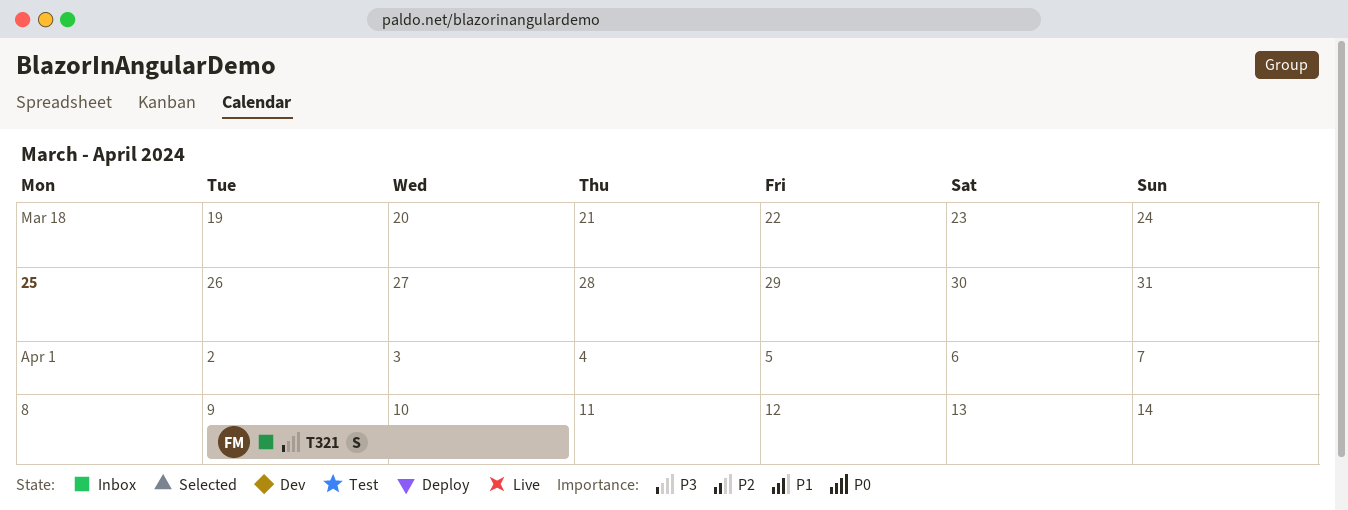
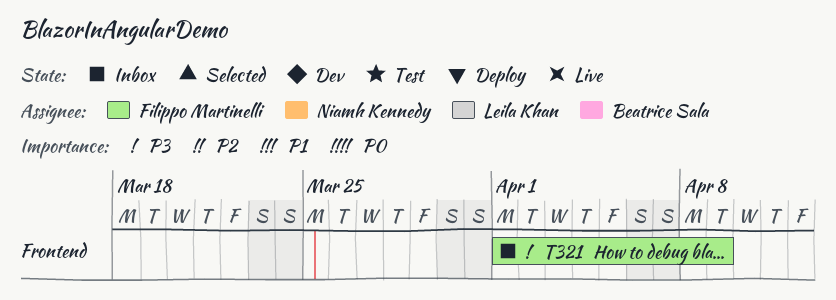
T321, start: Apr 9 -> Apr 1
T321, due: Apr 10 -> Apr 9

